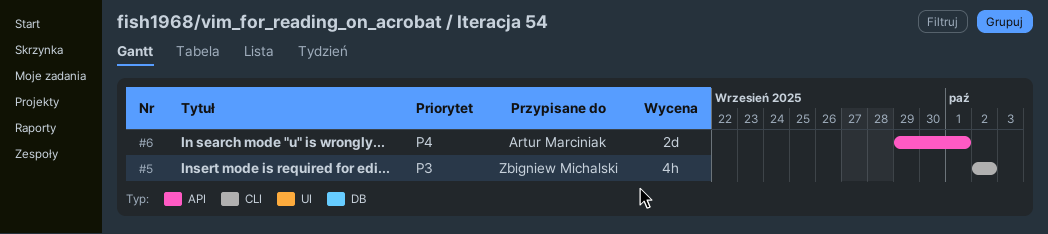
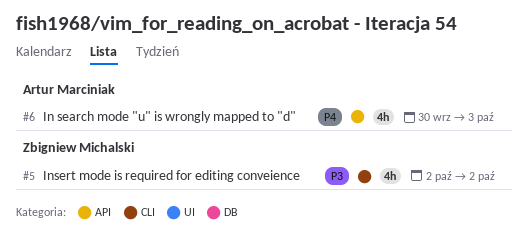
#6, estimate: 2d -> 4h
#6, start: Sep 29 -> Sep 30
#6, due: Oct 1 -> Oct 3

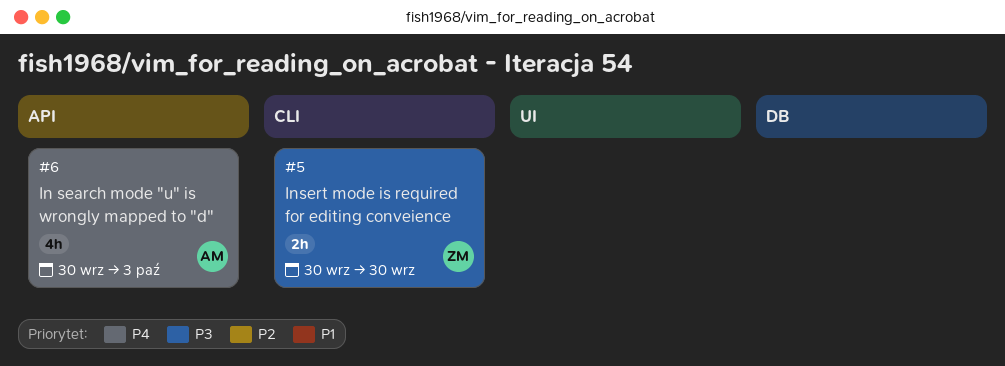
#5, estimate: 4h -> 2h
#5, start: Oct 2 -> Sep 30
#5, due: Oct 2 -> Sep 30

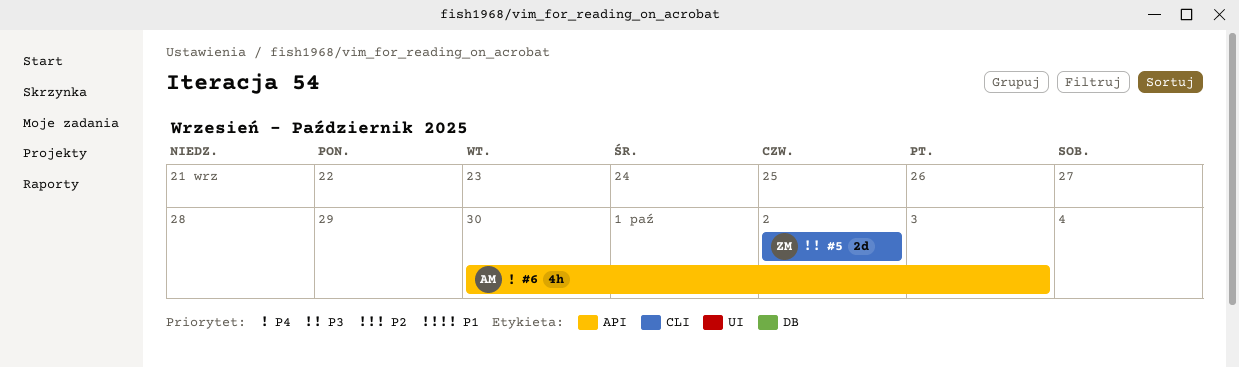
#5, estimate: 2h -> 2d
#5, start: Sep 30 -> Oct 2
#5, due: Sep 30 -> Oct 2

